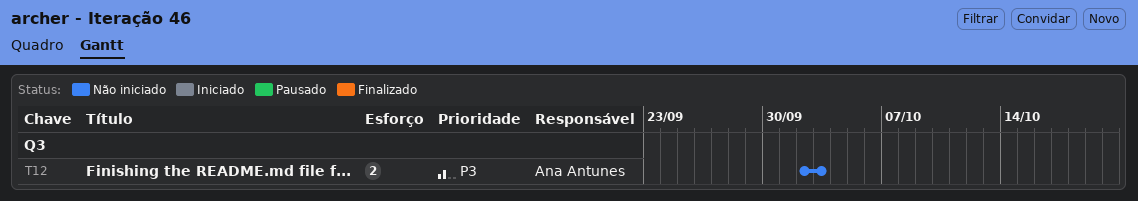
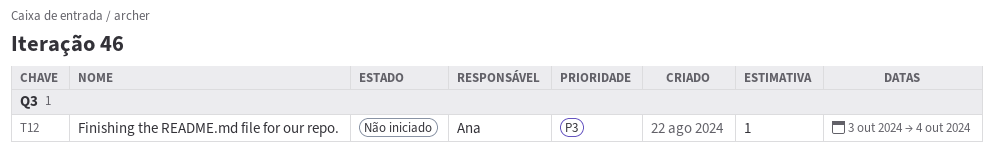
T12, estimate: 2 -> 1
T12, start: Oct 2 -> Oct 3
T12, due: Oct 3 -> Oct 4

